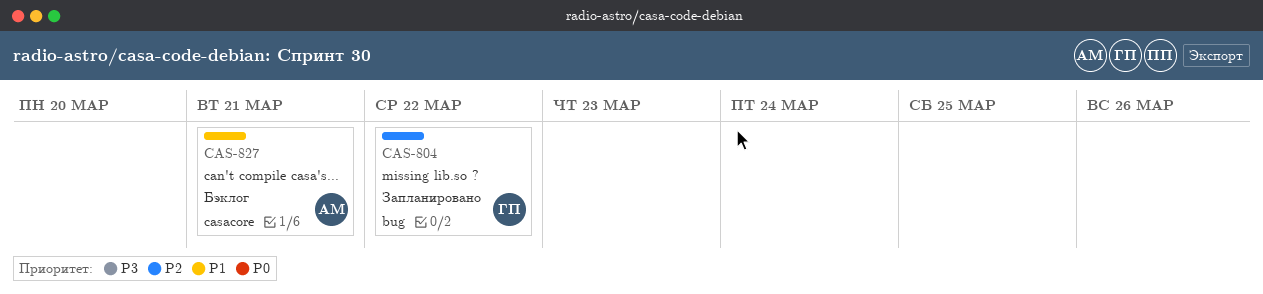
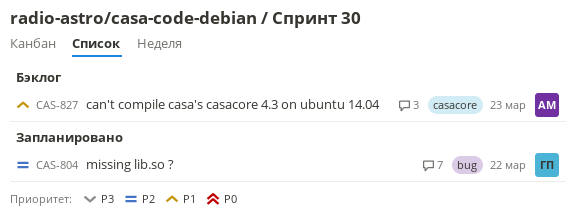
CAS-827, due: Mar 21 -> Mar 23

